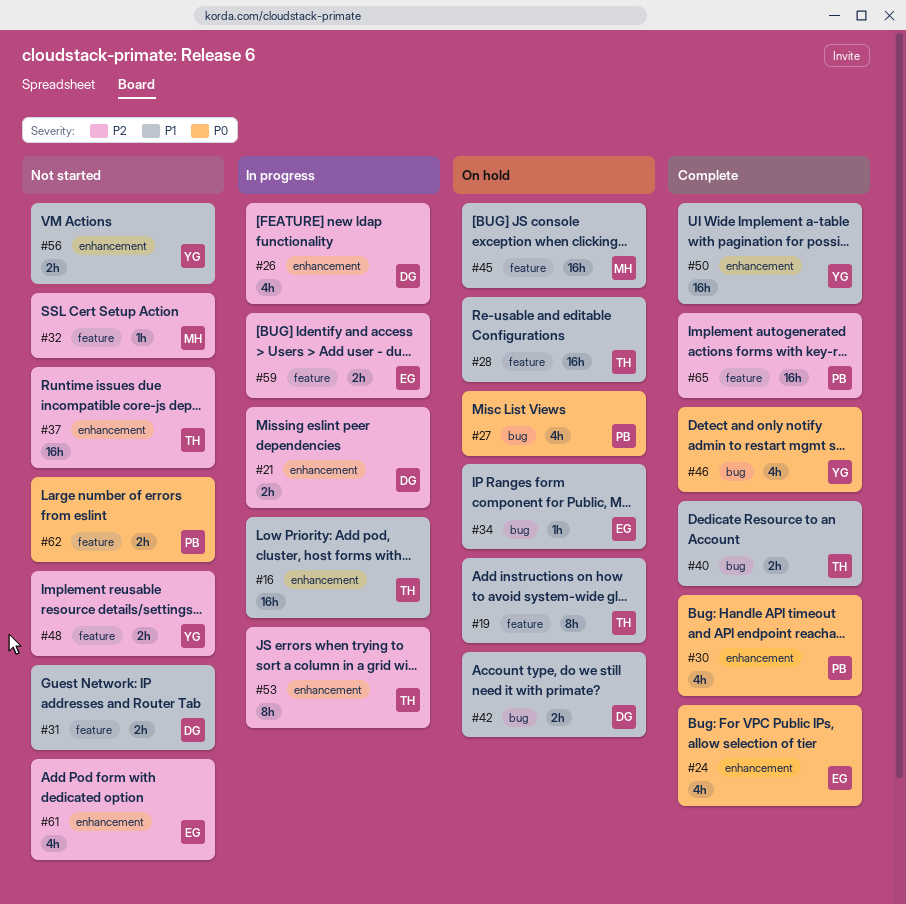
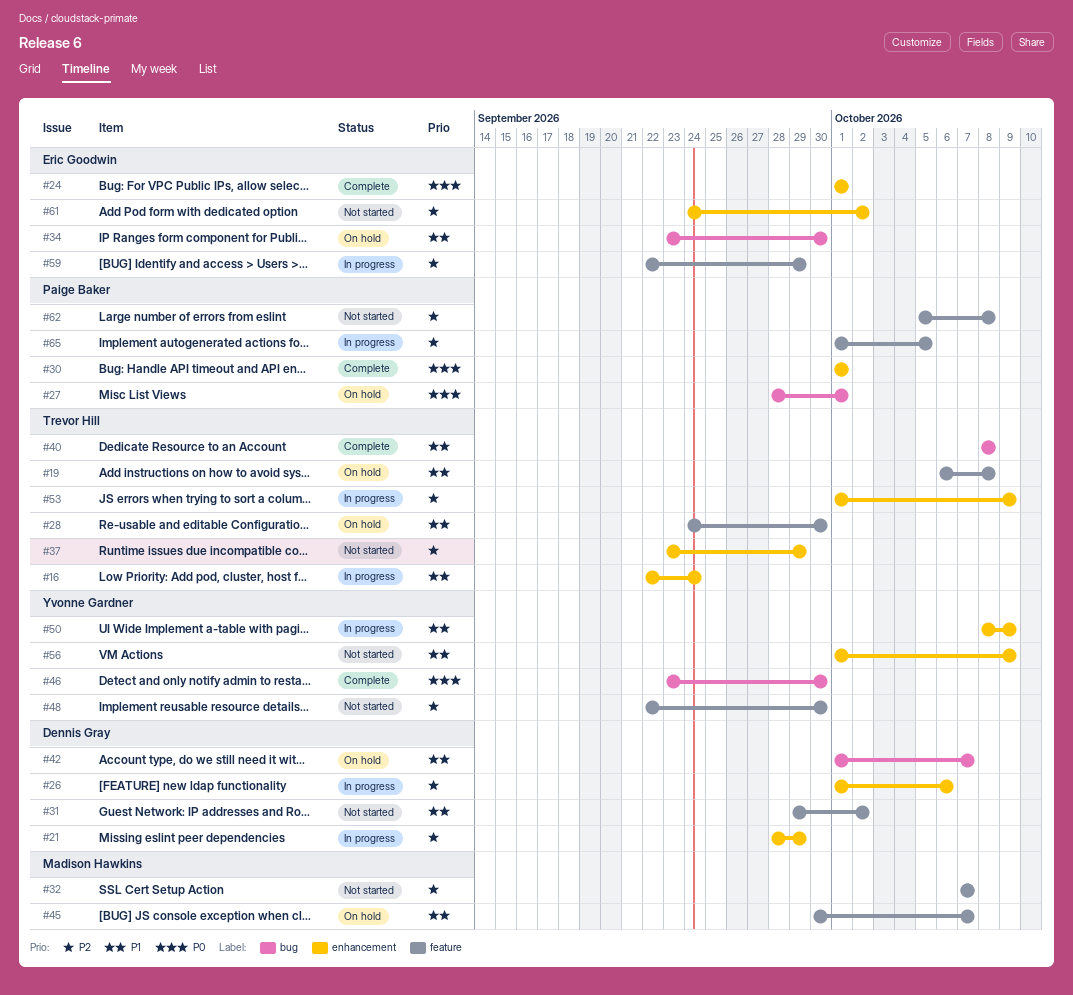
#50, status: Complete -> In progress
#62, priority: P0 -> P2
#65, status: Complete -> In progress

